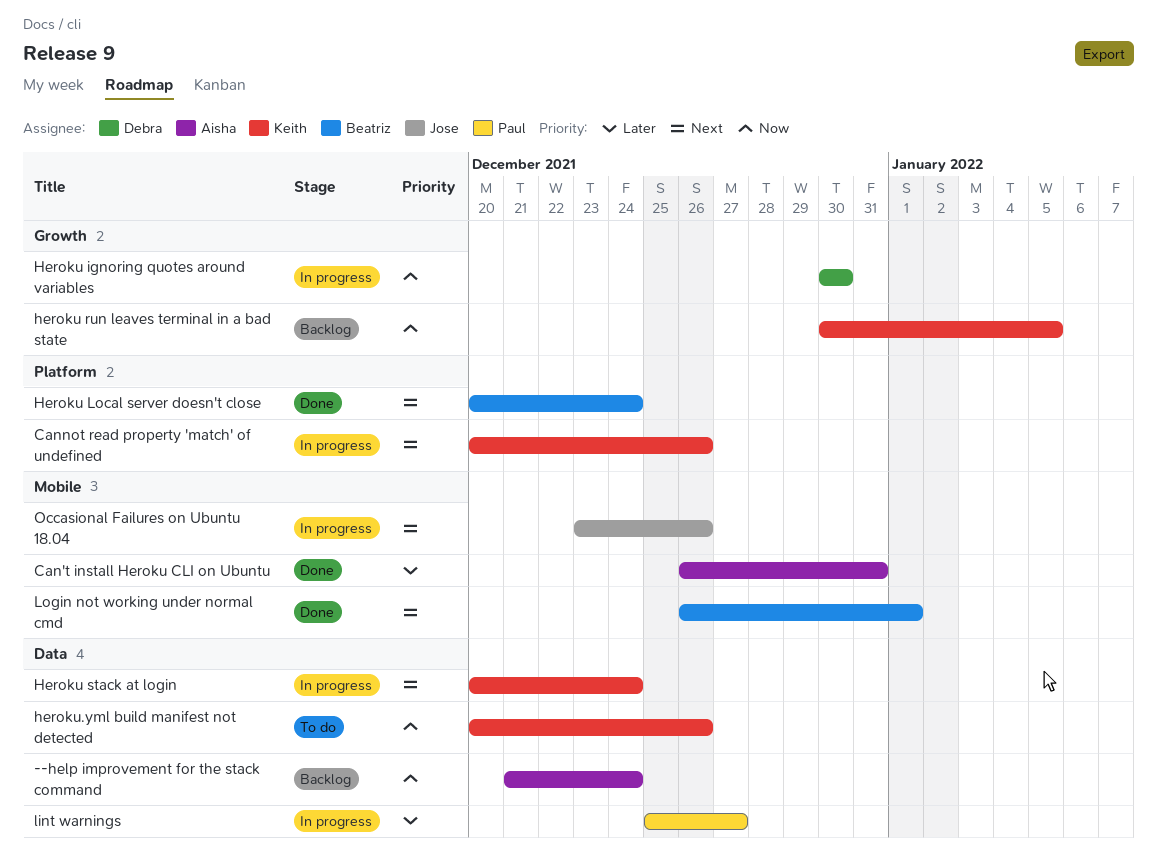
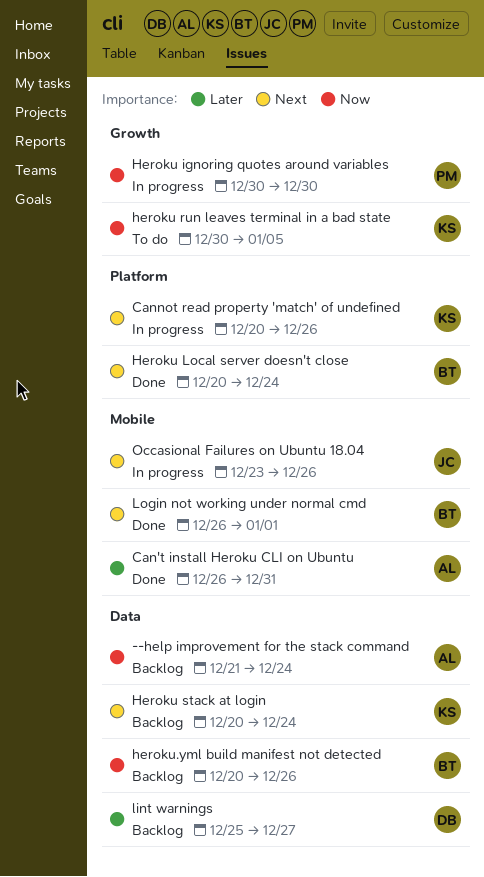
Heroku ignoring quotes around variables, owner: Debra -> Paul
heroku run leaves terminal in a bad state, status: Backlog -> To do
Heroku stack at login, status: In progress -> Backlog
heroku.yml build manifest not detected, status: To do -> Backlog
heroku.yml build manifest not detected, owner: Keith -> Beatriz
lint warnings, status: In progress -> Backlog
lint warnings, owner: Paul -> Debra

